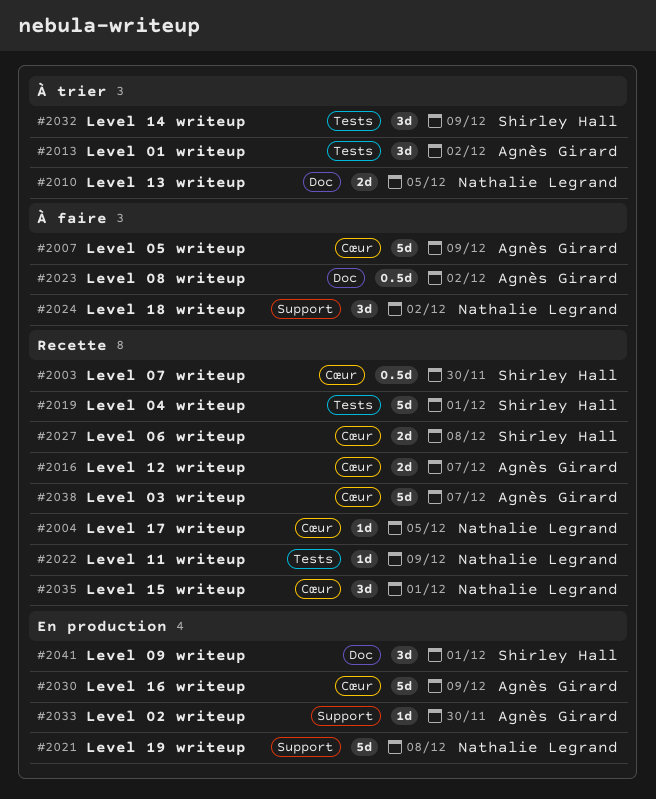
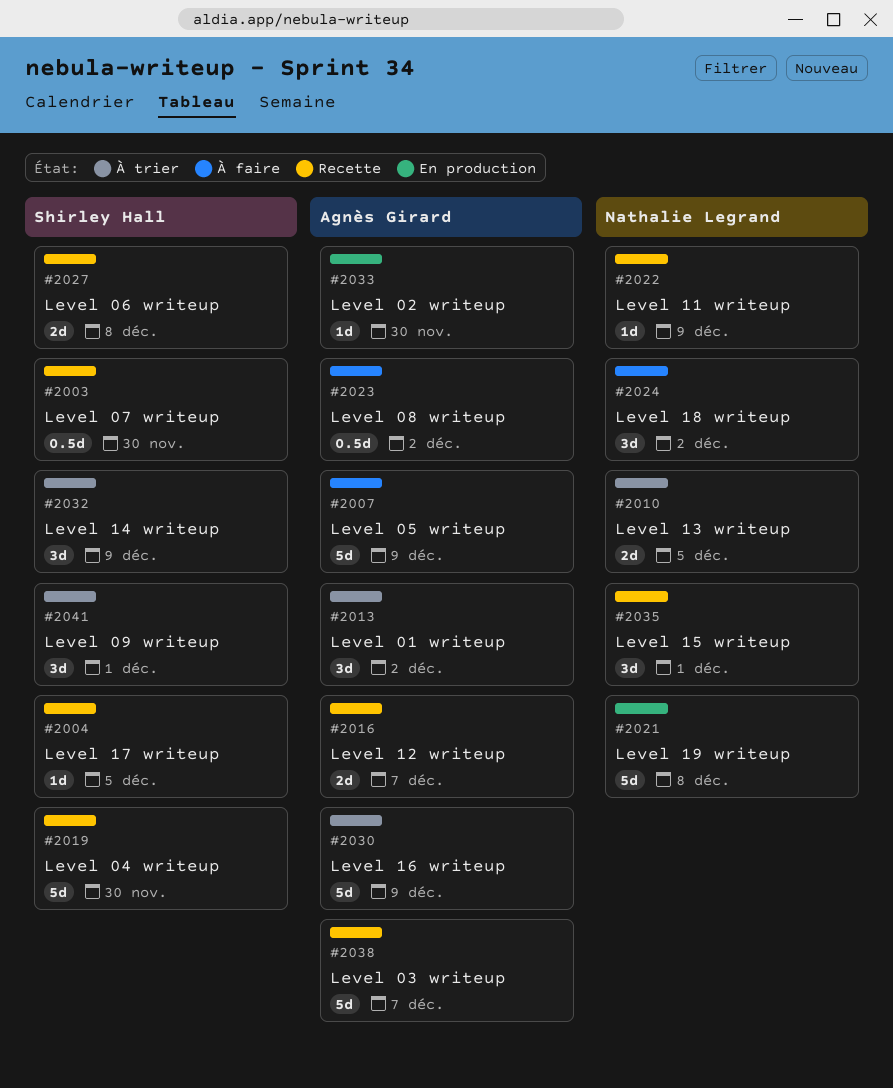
#2004, owner: Nathalie Legrand -> Shirley Hall
#2019, due: Dec 1 -> Nov 30
#2030, status: En production -> À trier
#2041, status: En production -> À trier

